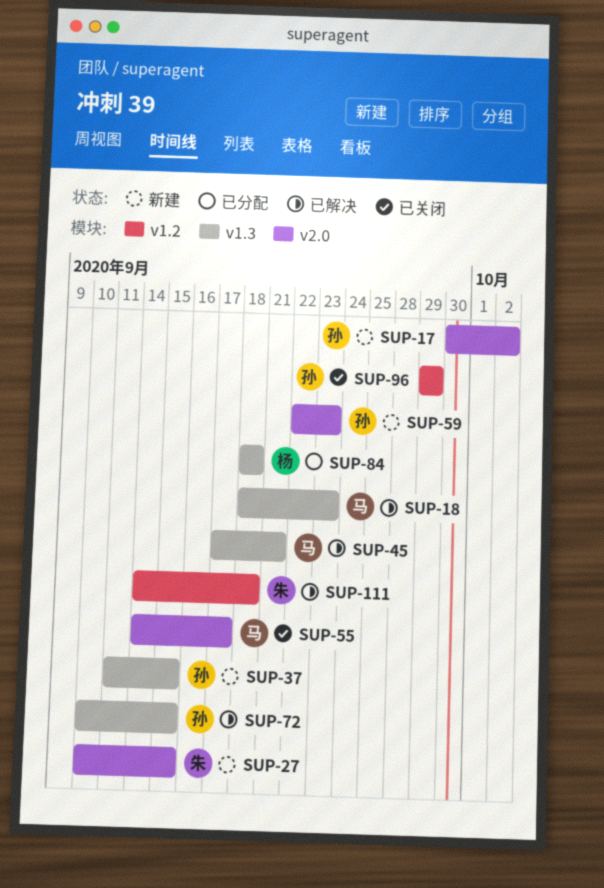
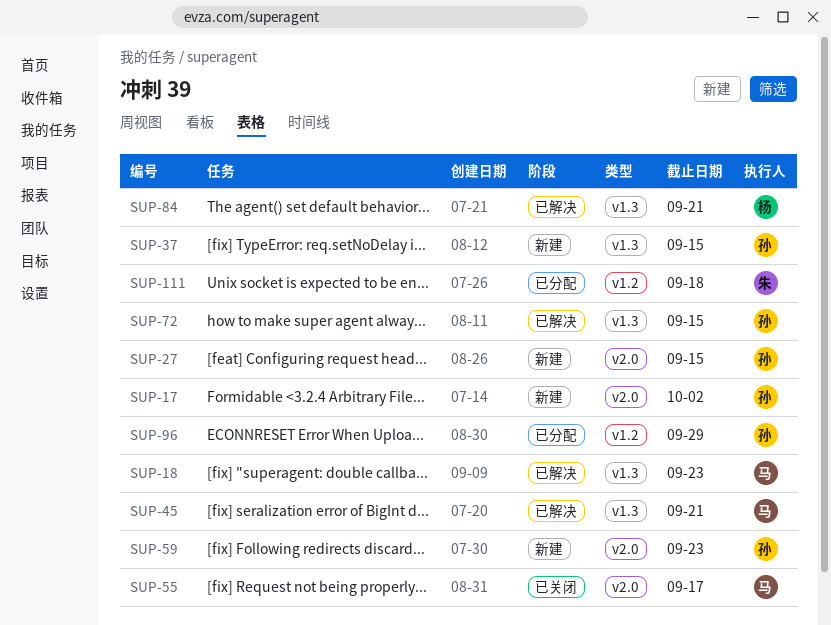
SUP-27, owner: 朱 -> 孙
SUP-84, status: 已分配 -> 已解决
SUP-84, due: Sep 18 -> Sep 21
SUP-96, status: 已关闭 -> 已分配
SUP-111, status: 已解决 -> 已分配

